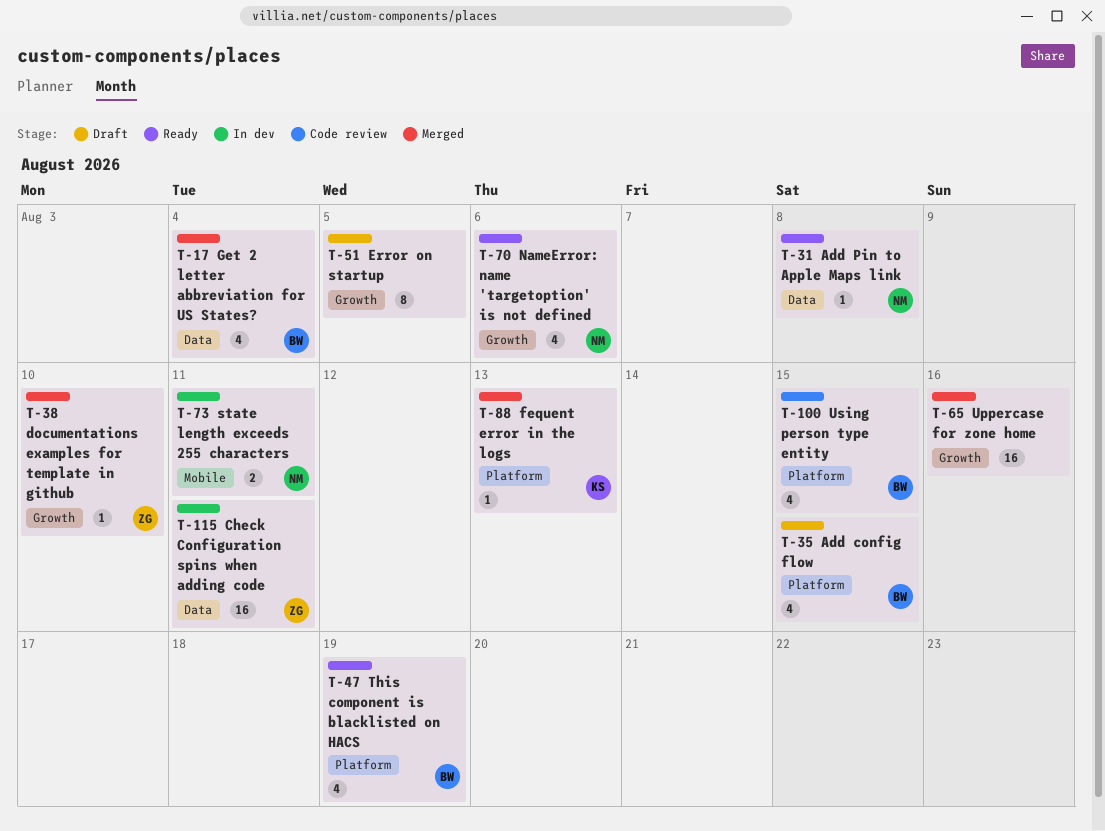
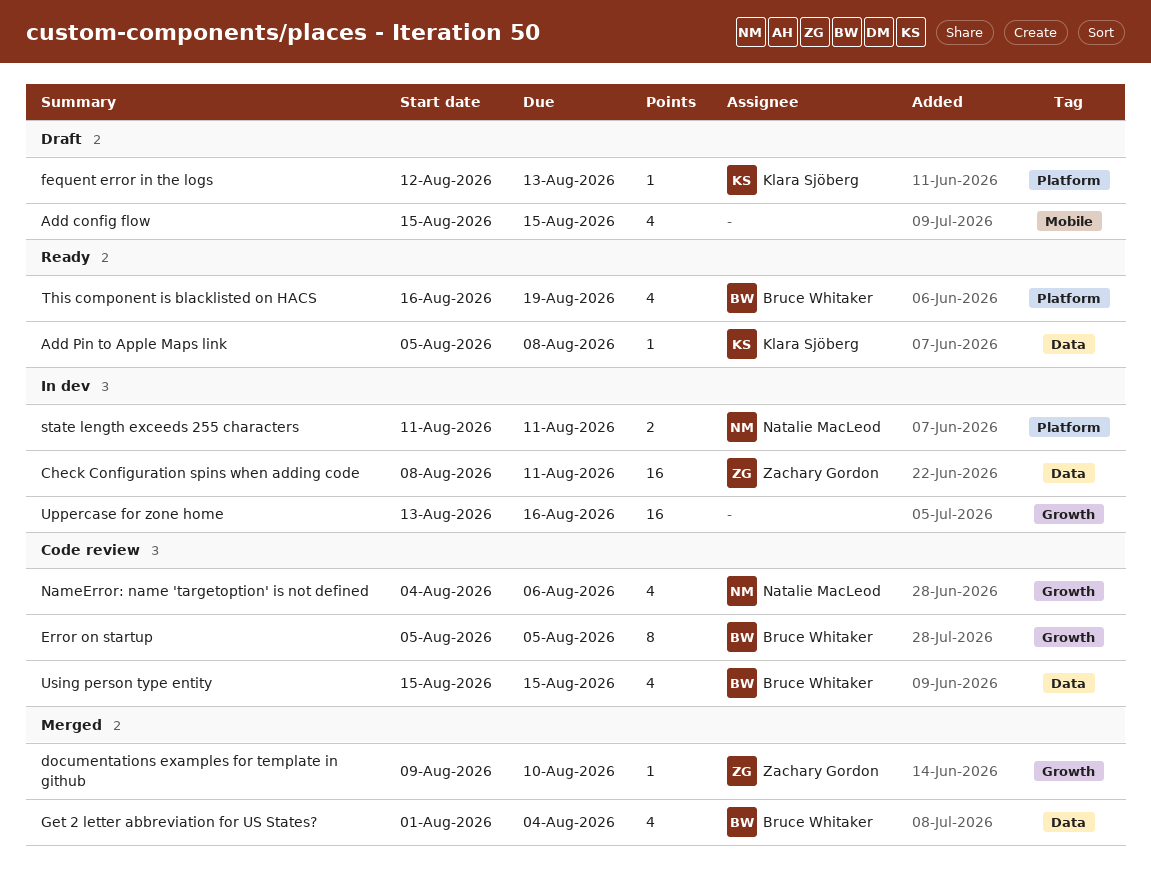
Add config flow, owner: Bruce Whitaker -> none
Add config flow, label: Platform -> Mobile
Add Pin to Apple Maps link, owner: Natalie MacLeod -> Klara Sjöberg
Error on startup, status: Draft -> Code review
Error on startup, owner: none -> Bruce Whitaker
fequent error in the logs, status: Merged -> Draft
NameError: name 'targetoption' is not defined, status: Ready -> Code review
state length exceeds 255 characters, label: Mobile -> Platform
Uppercase for zone home, status: Merged -> In dev
Using person type entity, label: Platform -> Data

